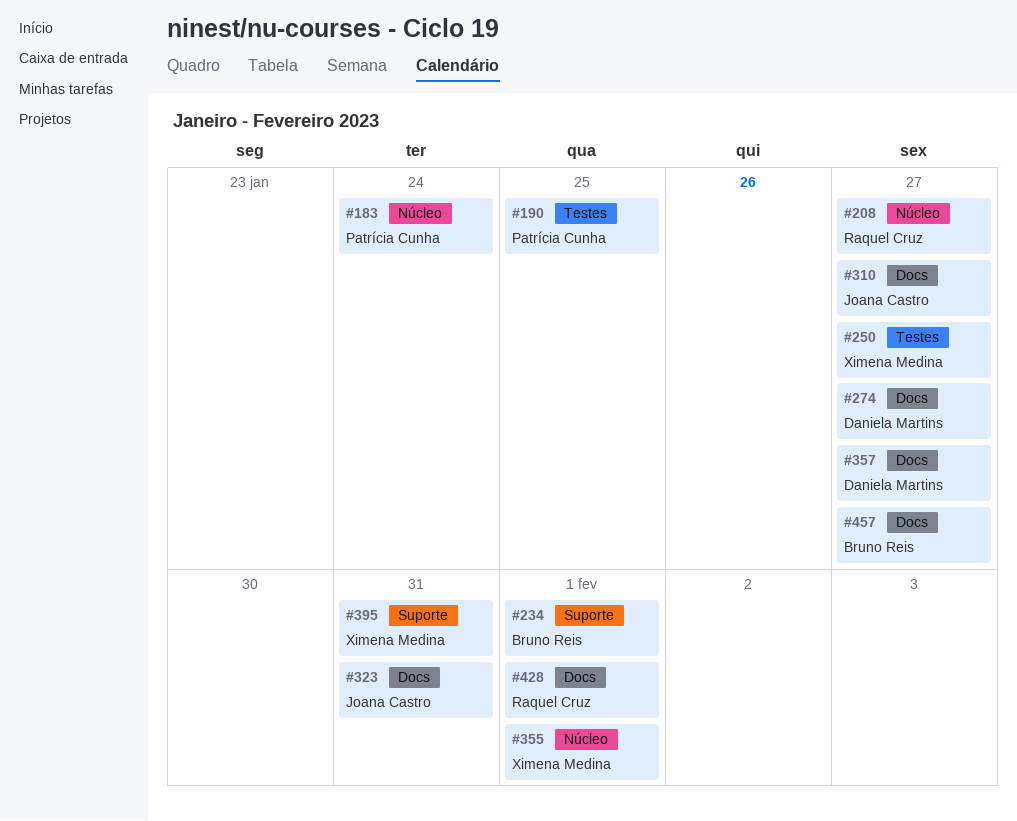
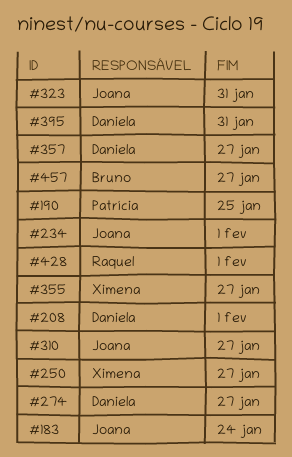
#183, owner: Patrícia Cunha -> Joana Castro
#208, owner: Raquel Cruz -> Daniela Martins
#208, due: Jan 27 -> Feb 1
#234, owner: Bruno Reis -> Joana Castro
#355, due: Feb 1 -> Jan 27
#395, owner: Ximena Medina -> Daniela Martins

